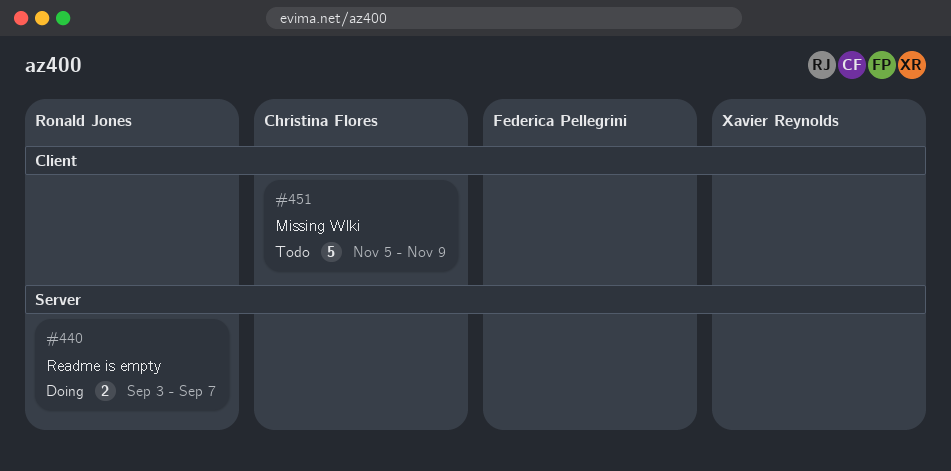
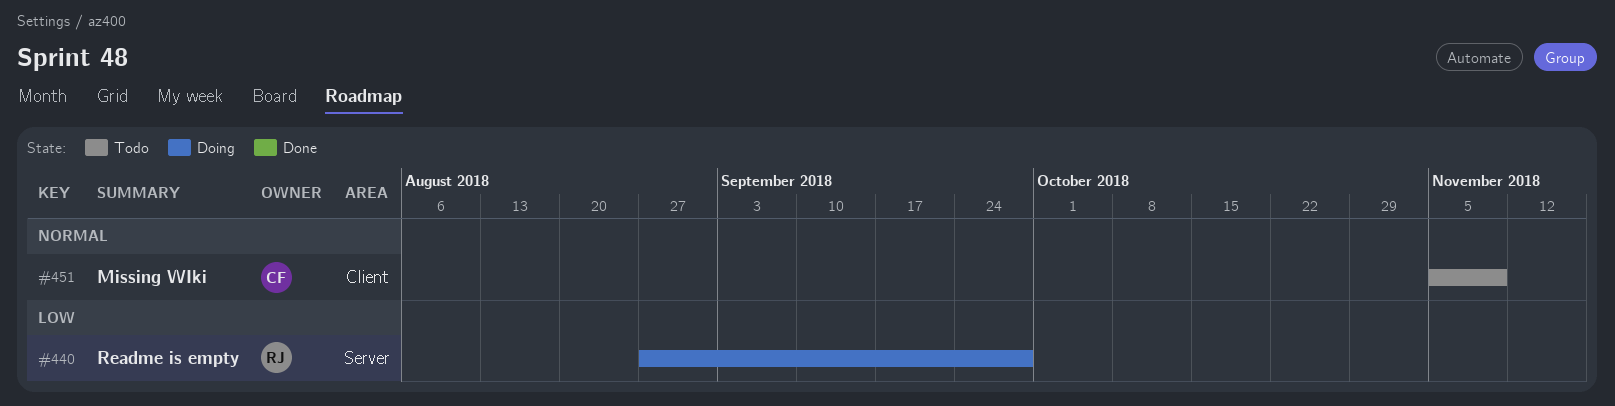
#440, start: Sep 3 -> Aug 27
#440, due: Sep 7 -> Sep 28

